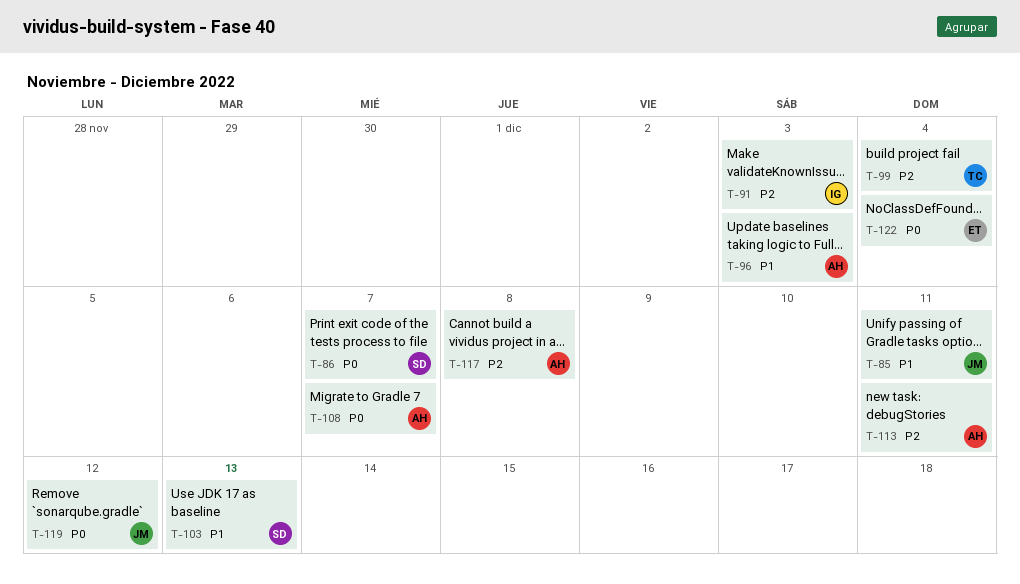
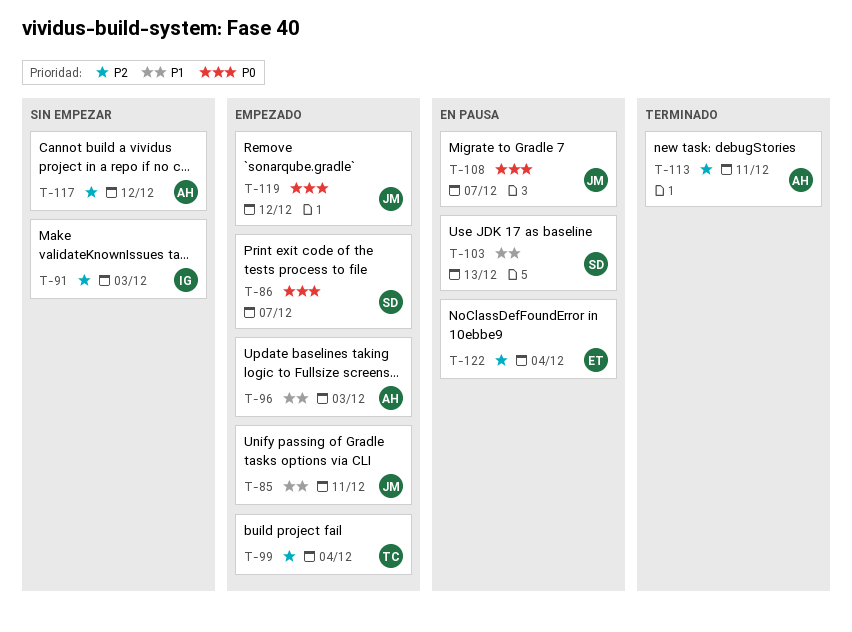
T-108, owner: AH -> JM
T-117, due: Dec 8 -> Dec 12
T-122, priority: P0 -> P2

